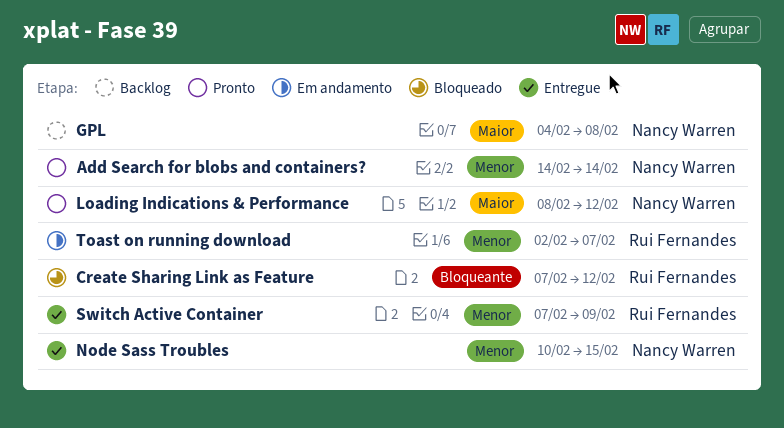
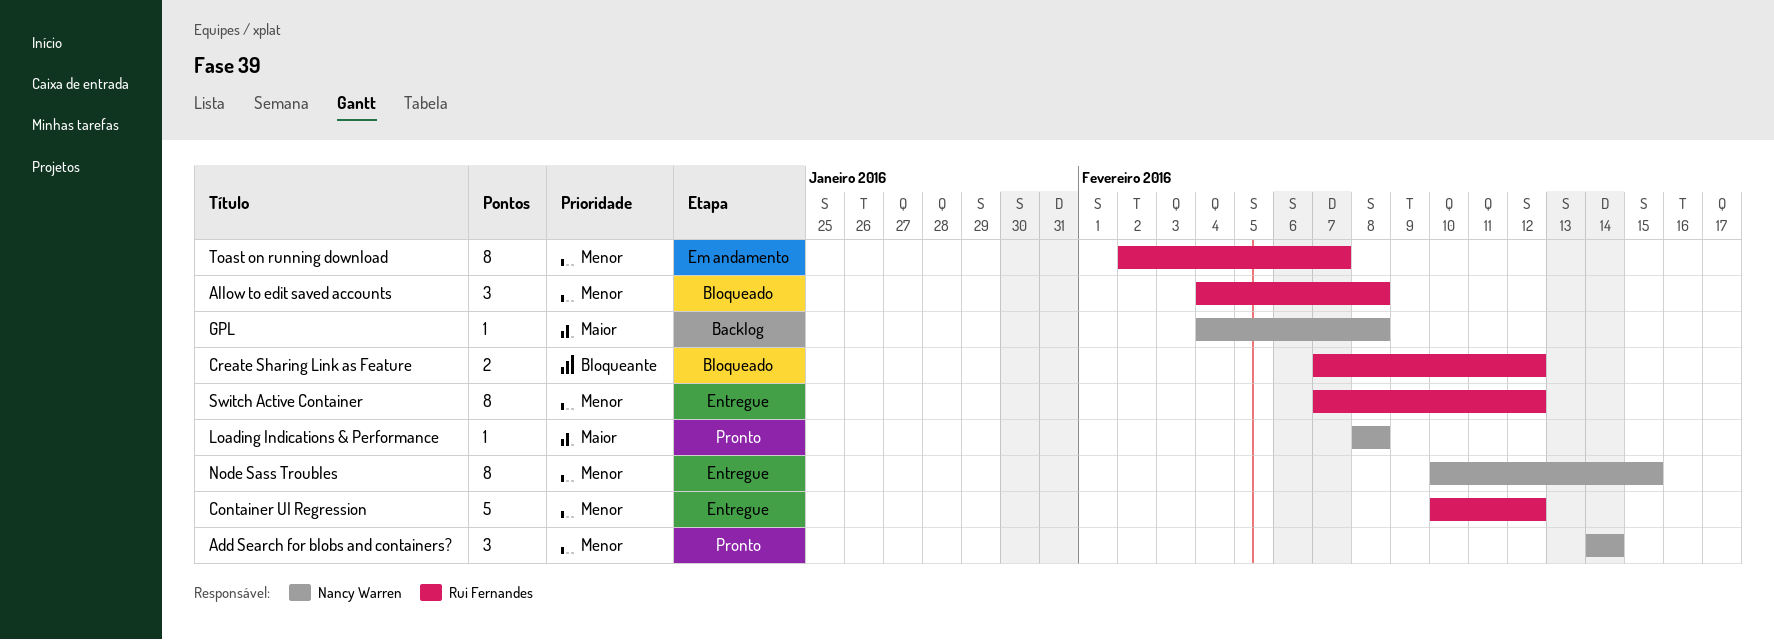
Allow to edit saved accounts: none -> present
Container UI Regression: none -> present
Loading Indications & Performance, due: Feb 12 -> Feb 8
Switch Active Container, due: Feb 9 -> Feb 12

